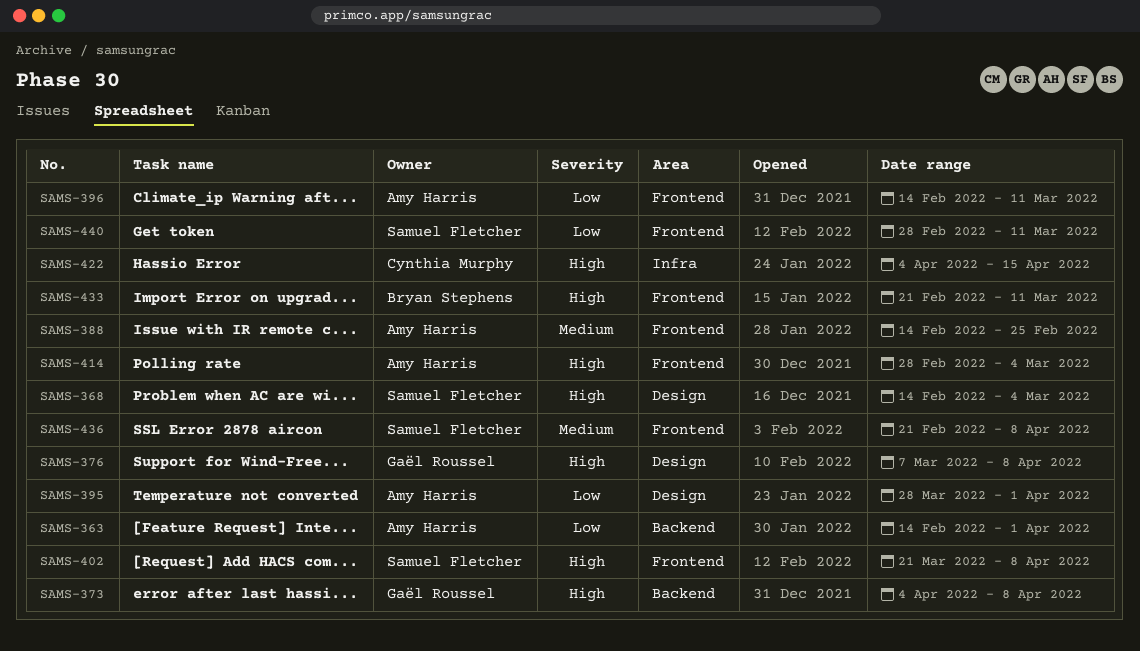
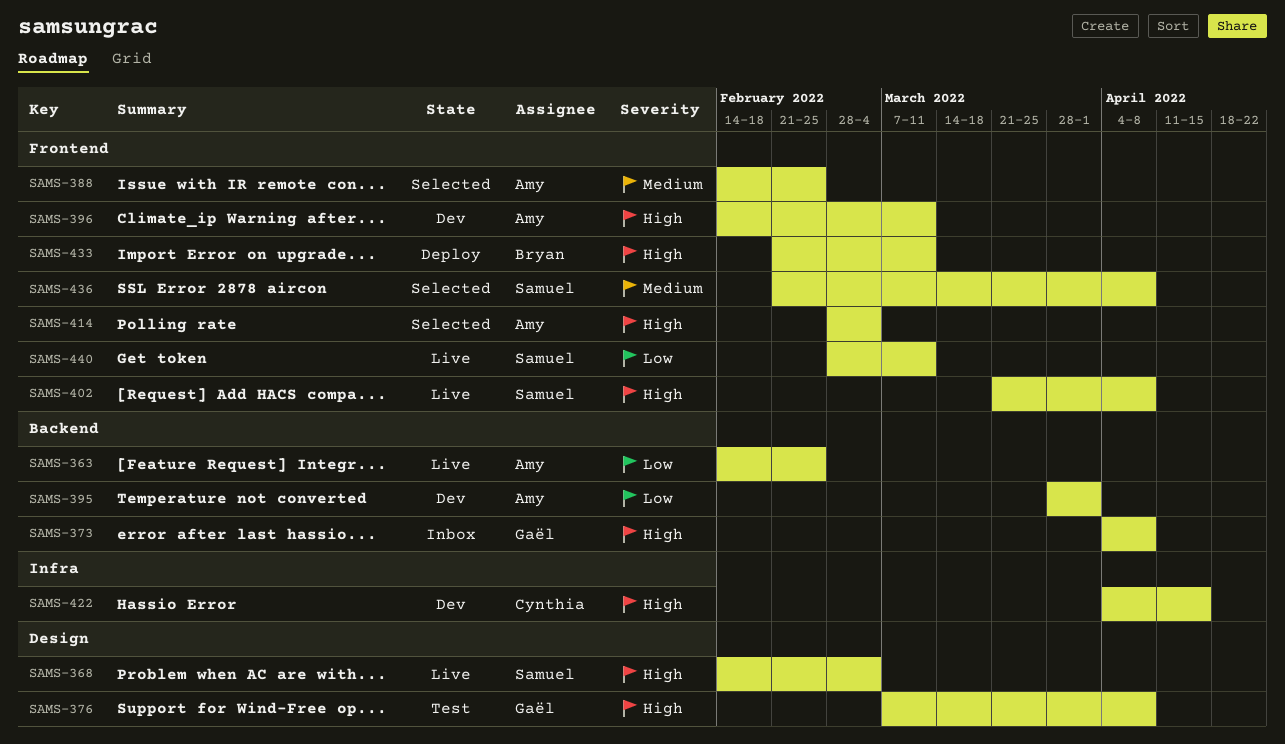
SAMS-363, due: Apr 1 -> Feb 25
SAMS-395, label: Design -> Backend
SAMS-396, priority: Low -> High

